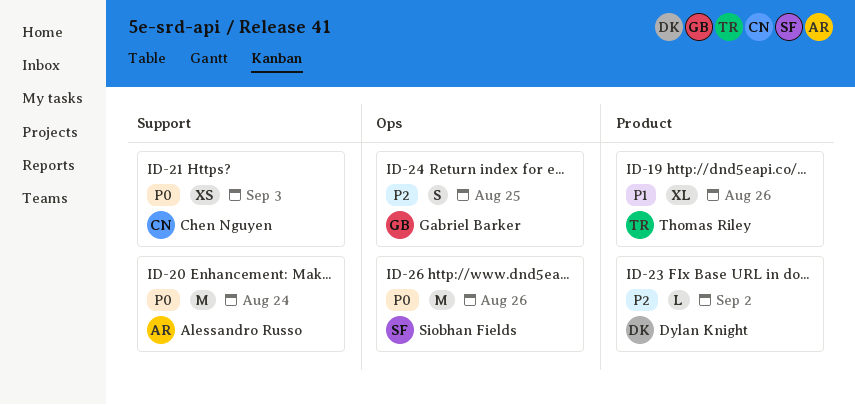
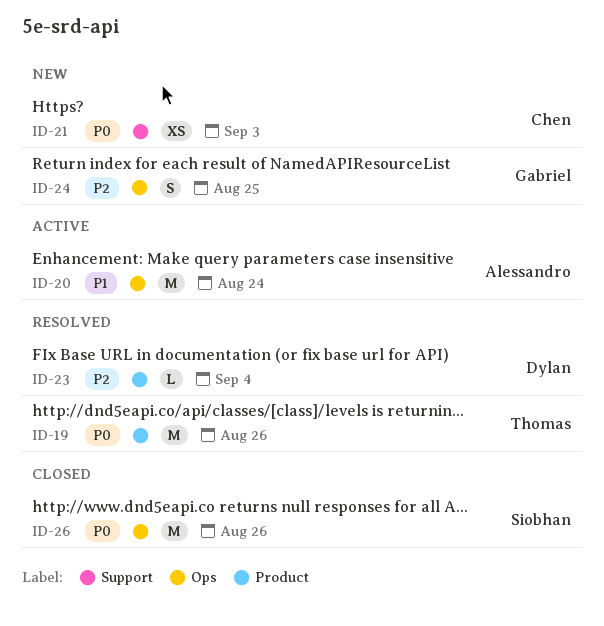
ID-19, priority: P1 -> P0
ID-19, estimate: XL -> M
ID-20, priority: P0 -> P1
ID-20, label: Support -> Ops
ID-23, due: Sep 2 -> Sep 4

